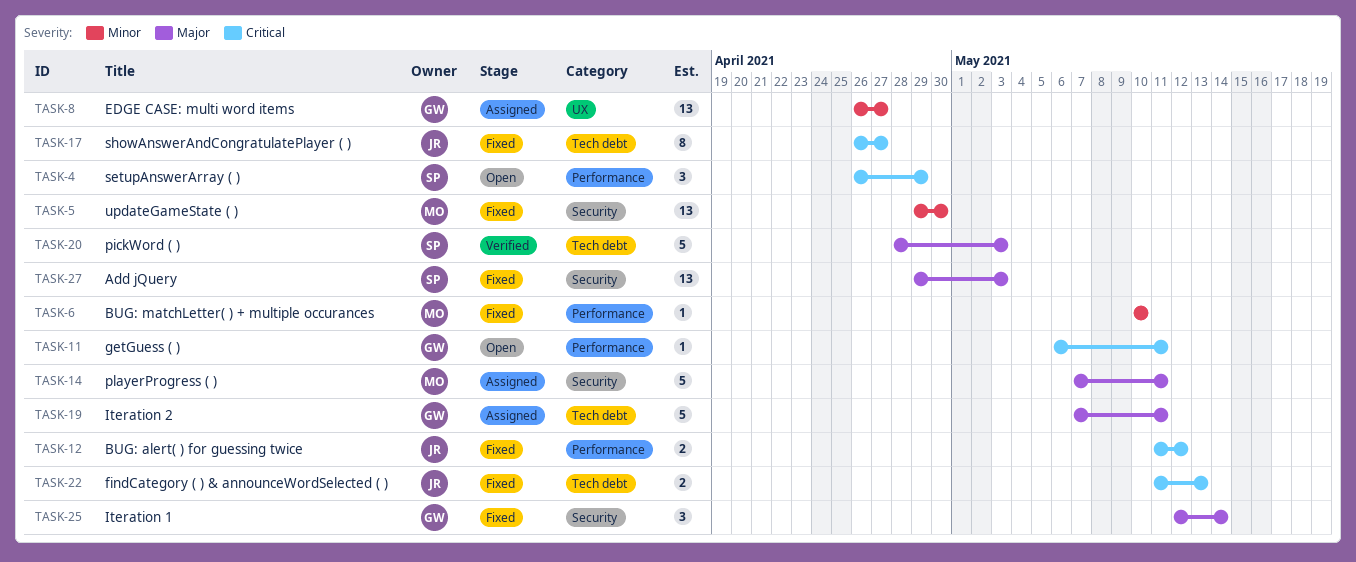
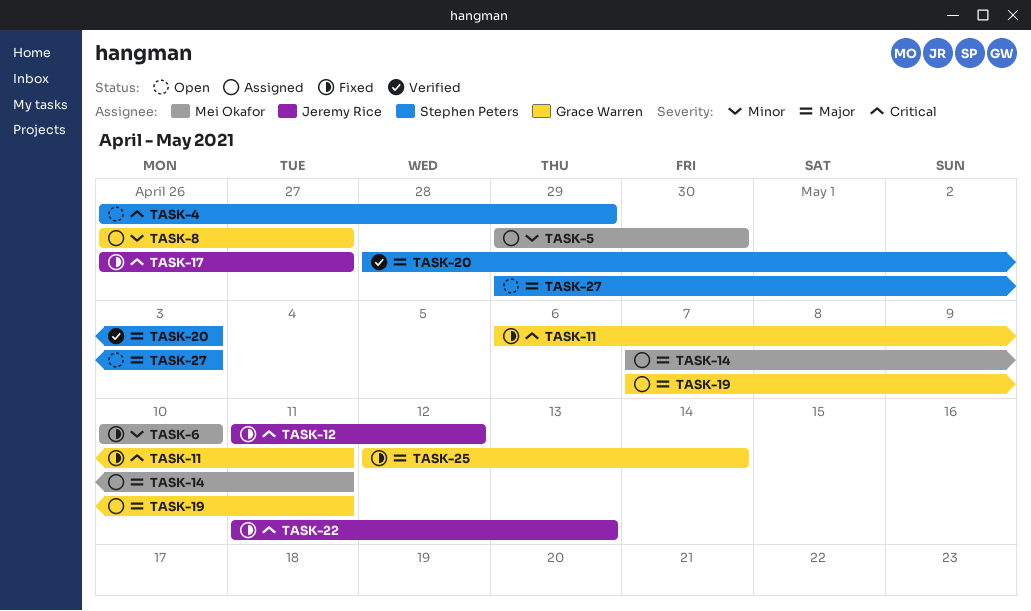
TASK-5, status: Fixed -> Assigned
TASK-11, status: Open -> Fixed
TASK-27, status: Fixed -> Open

